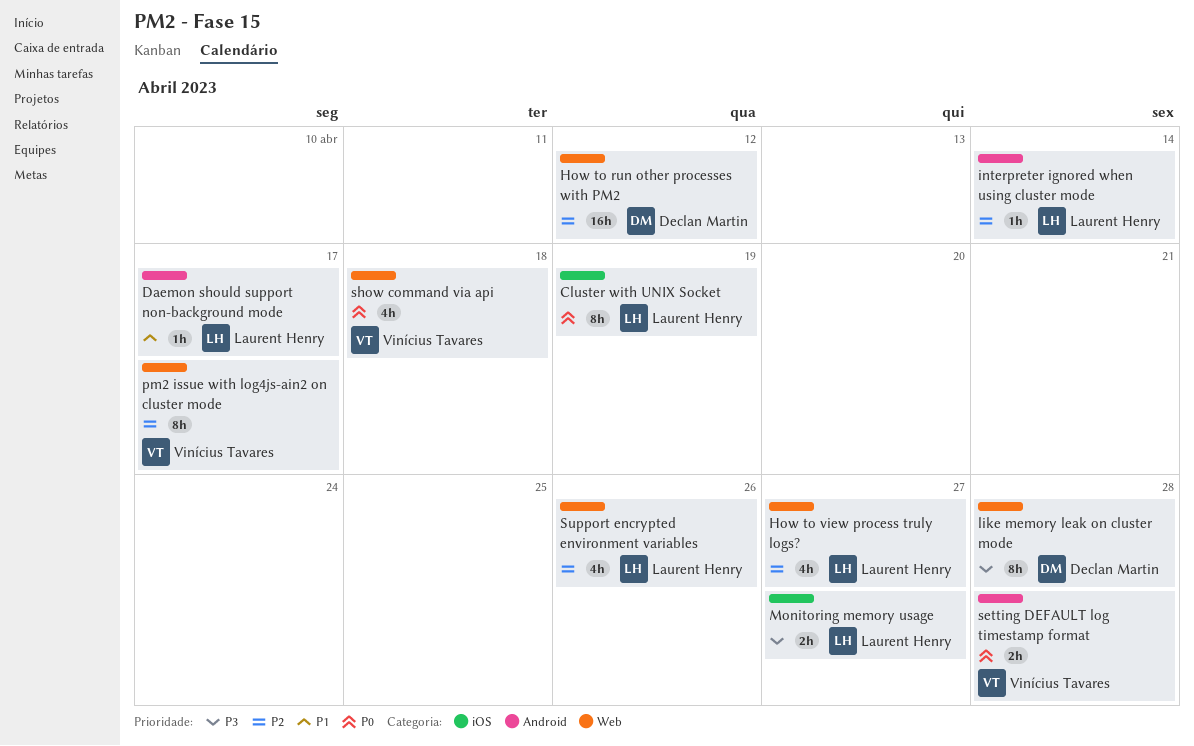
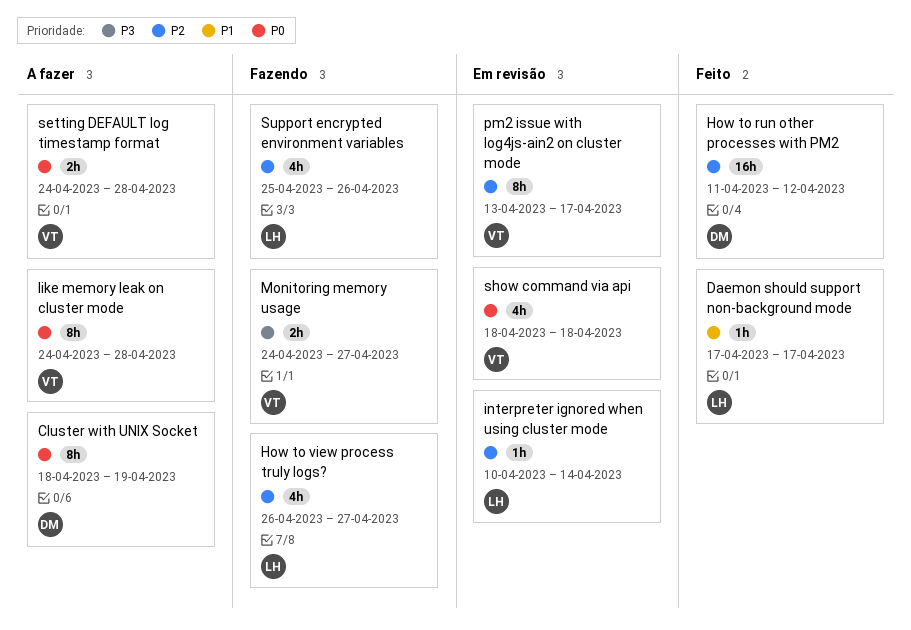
Cluster with UNIX Socket, owner: Laurent Henry -> Declan Martin
like memory leak on cluster mode, owner: Declan Martin -> Vinícius Tavares
like memory leak on cluster mode, priority: P3 -> P0
Monitoring memory usage, owner: Laurent Henry -> Vinícius Tavares

